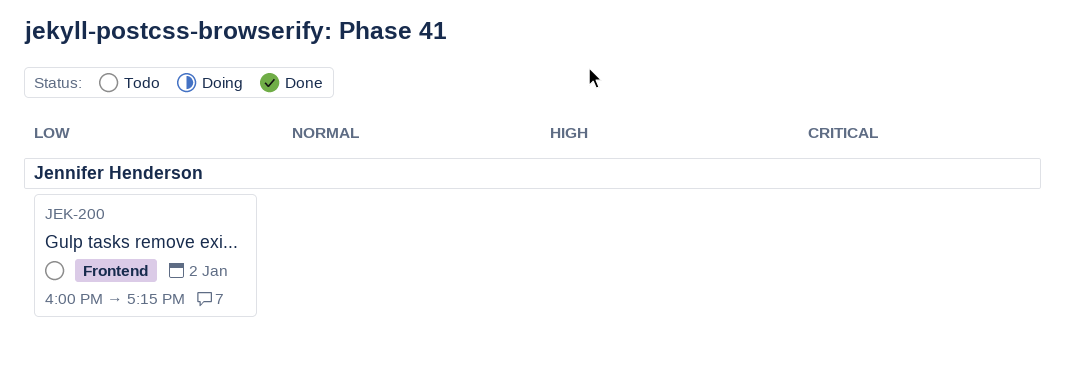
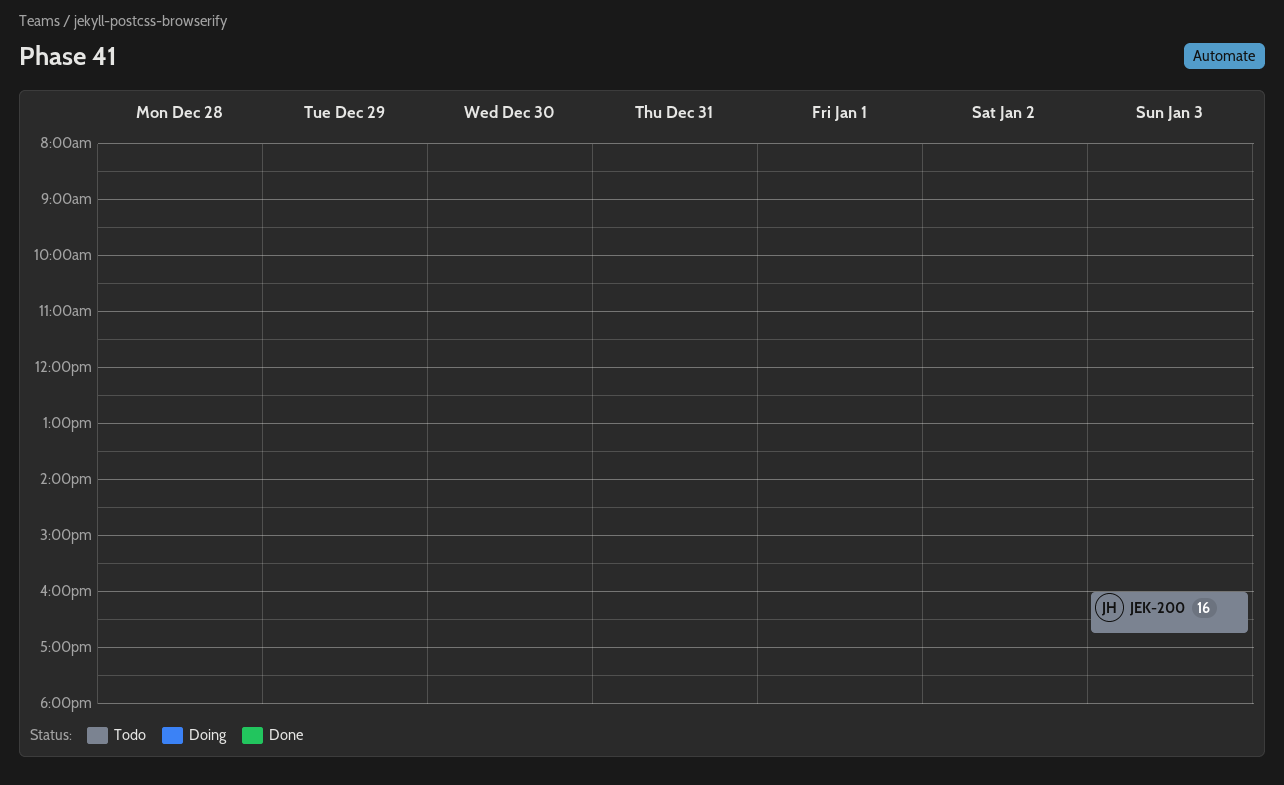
JEK-200, day: Jan 2 -> Jan 3
JEK-200, ends: 17:15 -> 16:45

